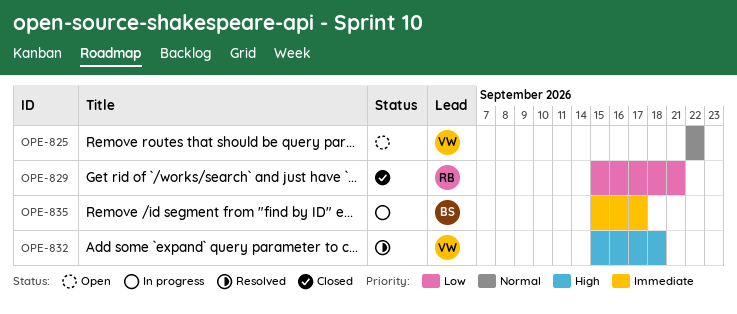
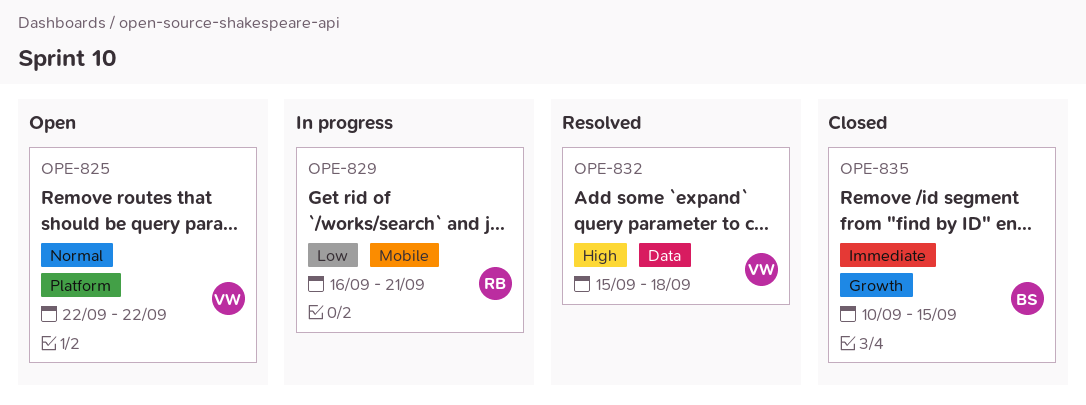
OPE-829, status: Closed -> In progress
OPE-829, start: Sep 15 -> Sep 16
OPE-835, status: In progress -> Closed
OPE-835, start: Sep 15 -> Sep 10
OPE-835, due: Sep 17 -> Sep 15

